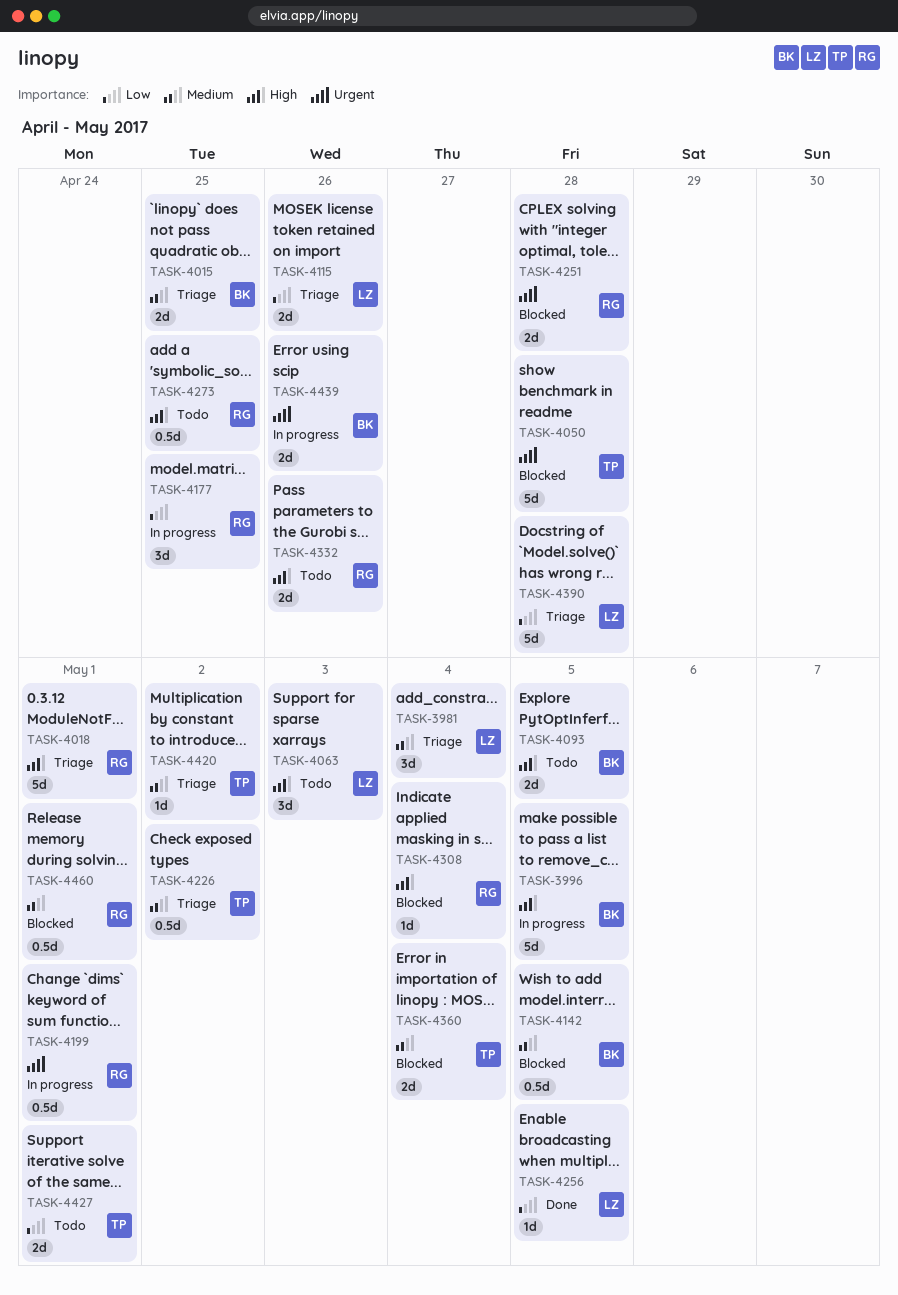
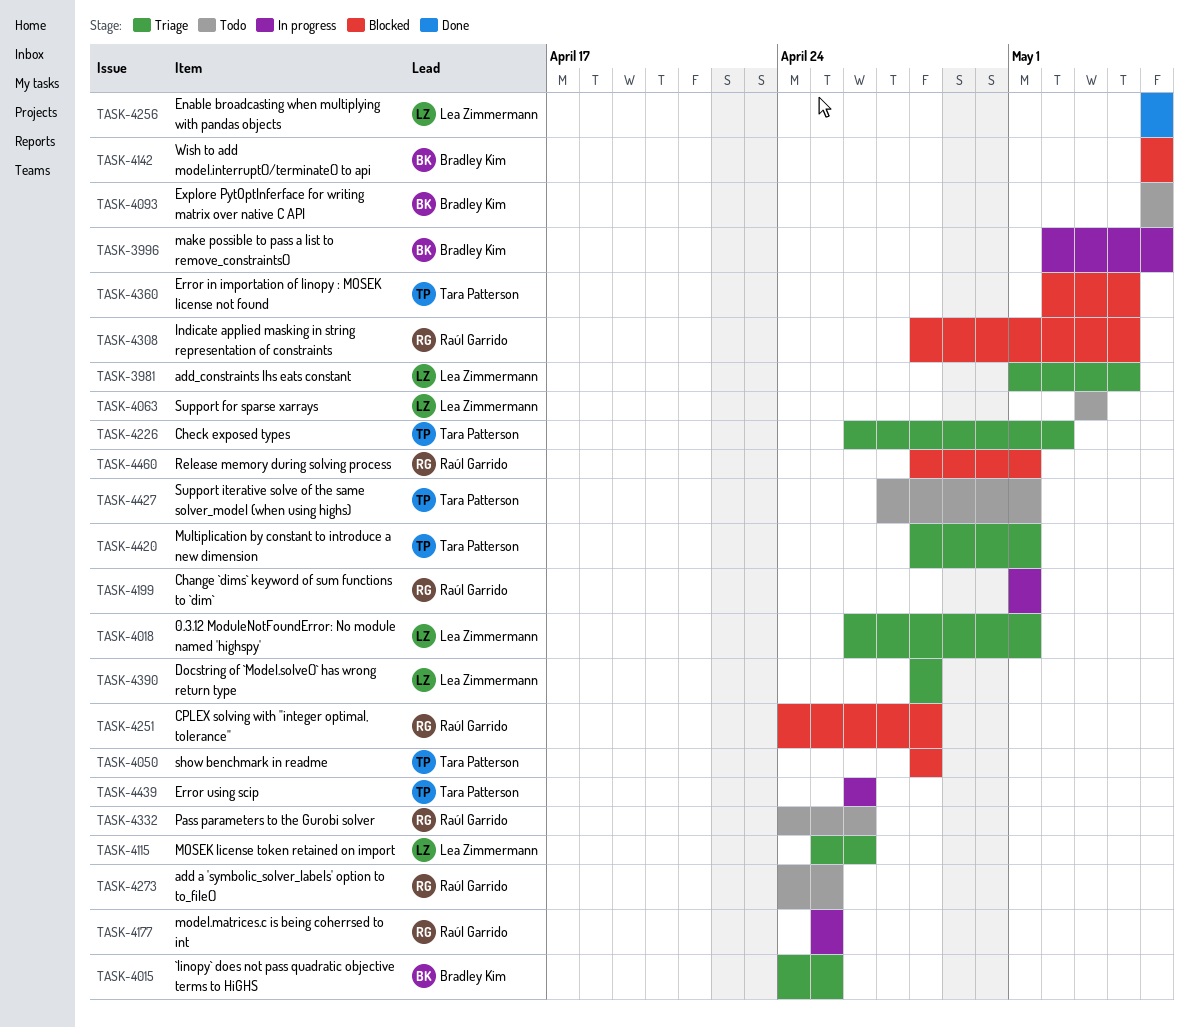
TASK-4018, owner: Raúl Garrido -> Lea Zimmermann
TASK-4420, due: May 2 -> May 1
TASK-4439, owner: Bradley Kim -> Tara Patterson

